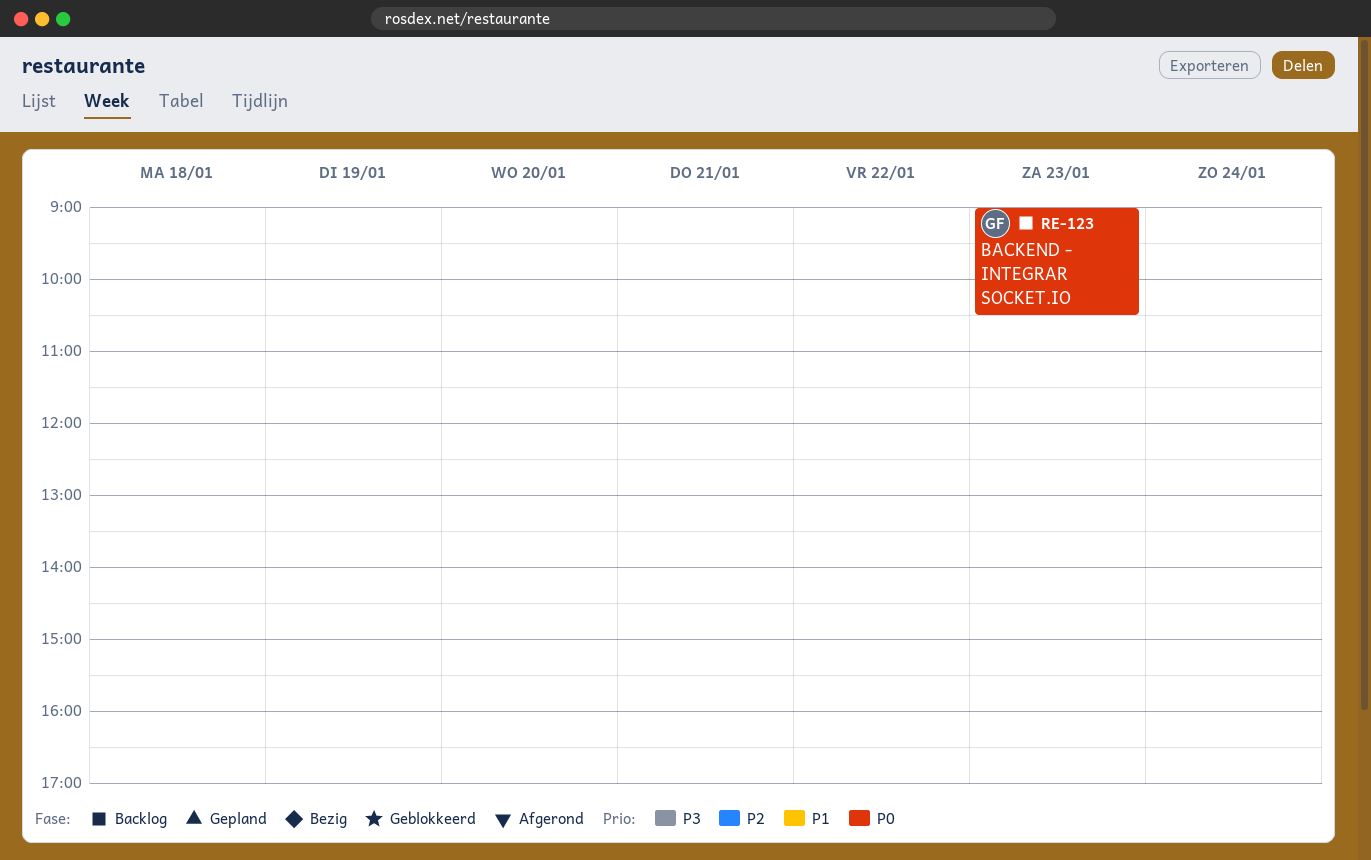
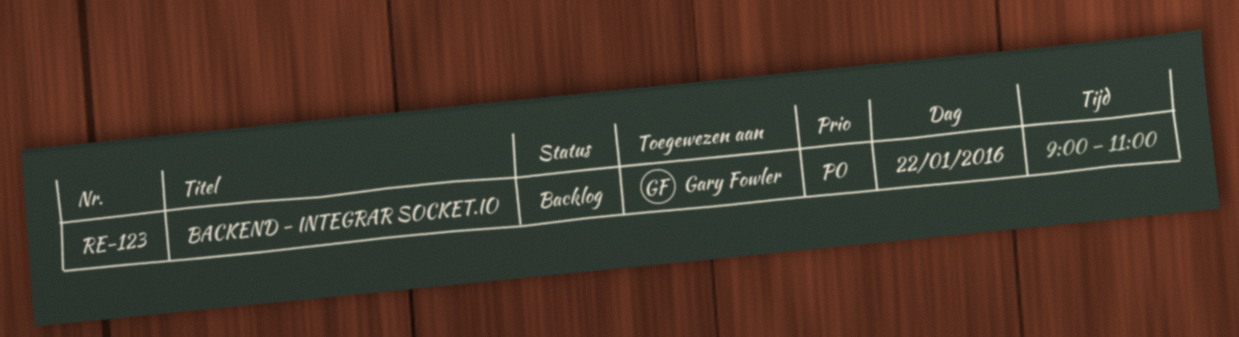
RE-123, day: Jan 23 -> Jan 22
RE-123, ends: 10:30 -> 11:00

